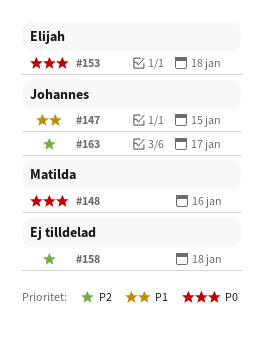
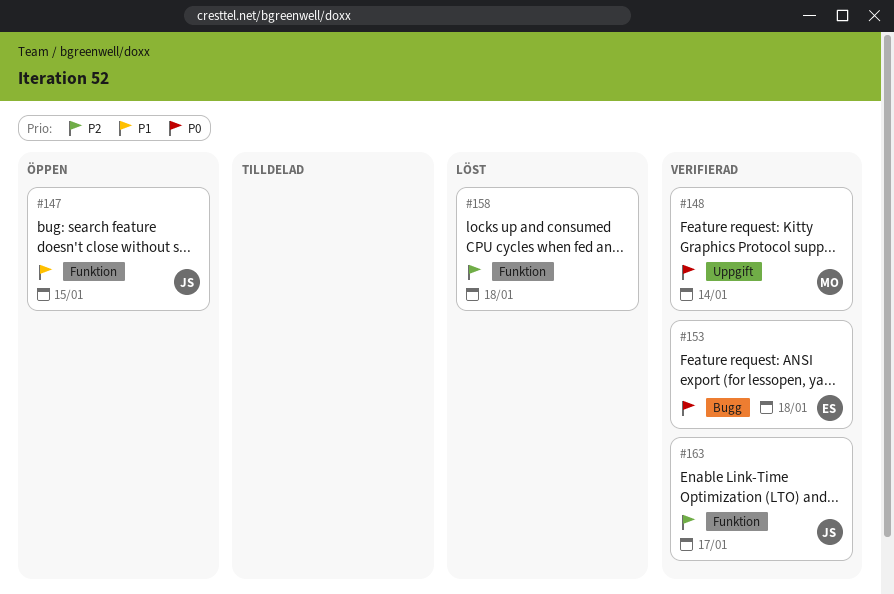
#148, due: Jan 16 -> Jan 14

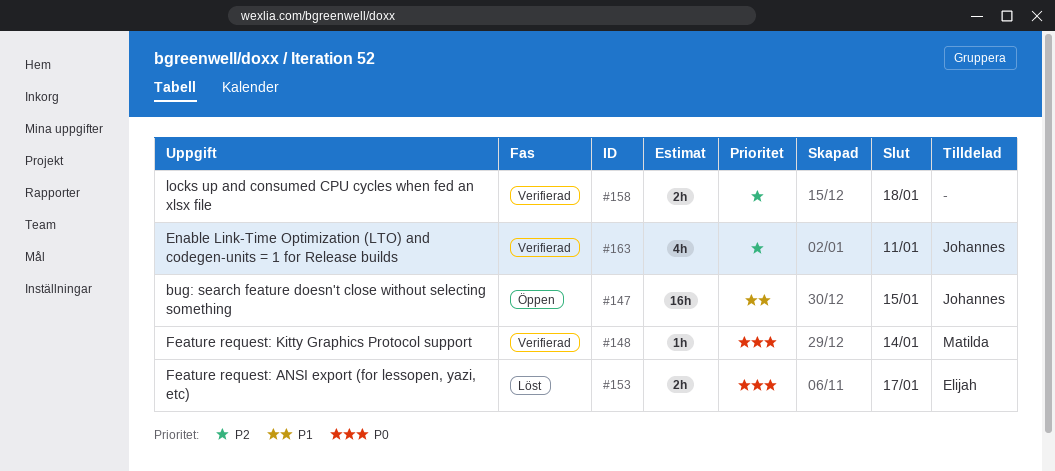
#153, status: Verifierad -> Löst
#153, due: Jan 18 -> Jan 17
#158, status: Löst -> Verifierad
#163, due: Jan 17 -> Jan 11

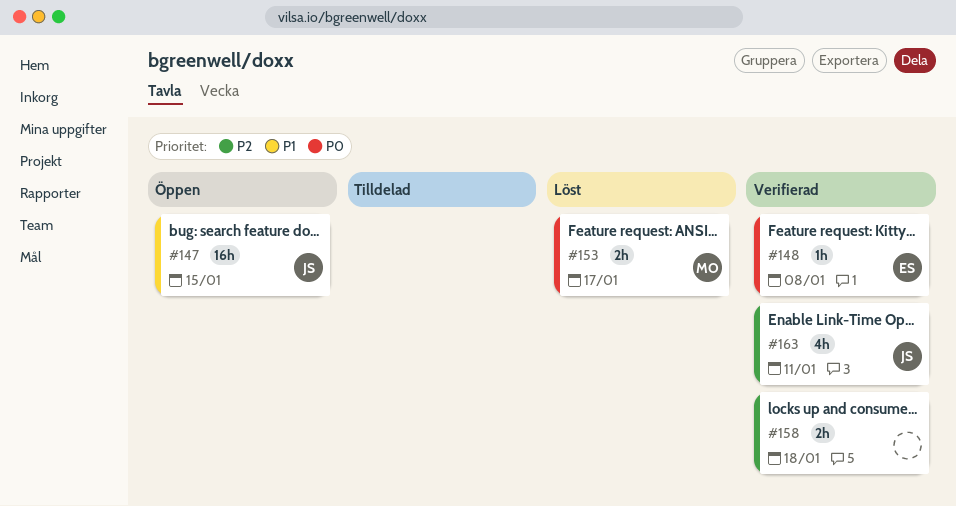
#148, owner: Matilda -> Elijah
#148, due: Jan 14 -> Jan 8
#153, owner: Elijah -> Matilda

